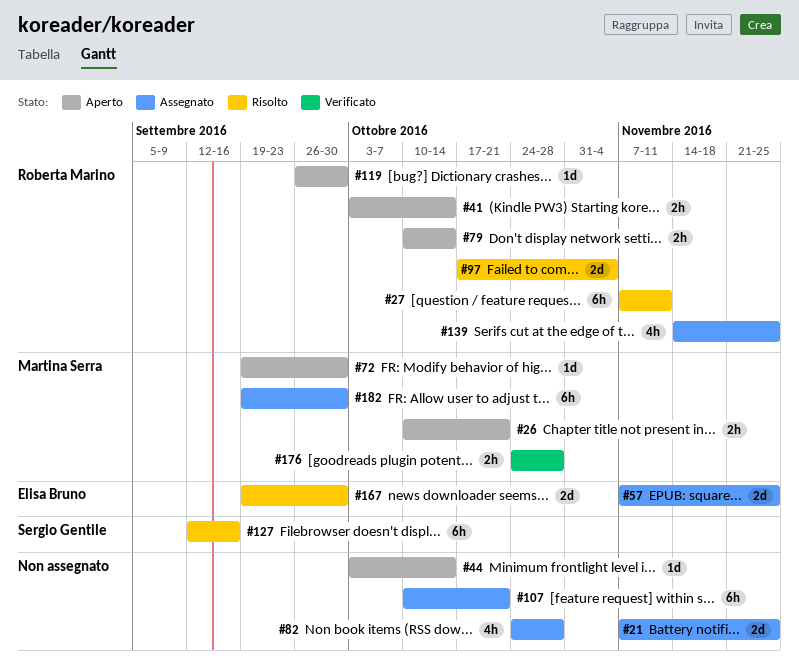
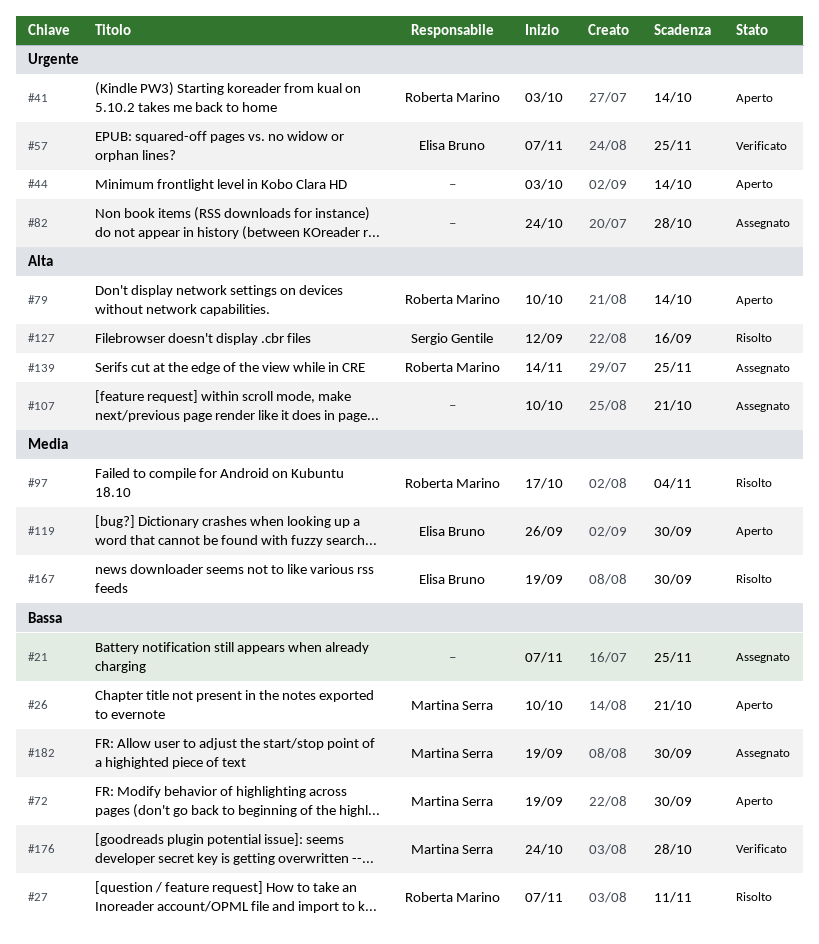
#57, status: Assegnato -> Verificato
#119, owner: Roberta Marino -> Elisa Bruno

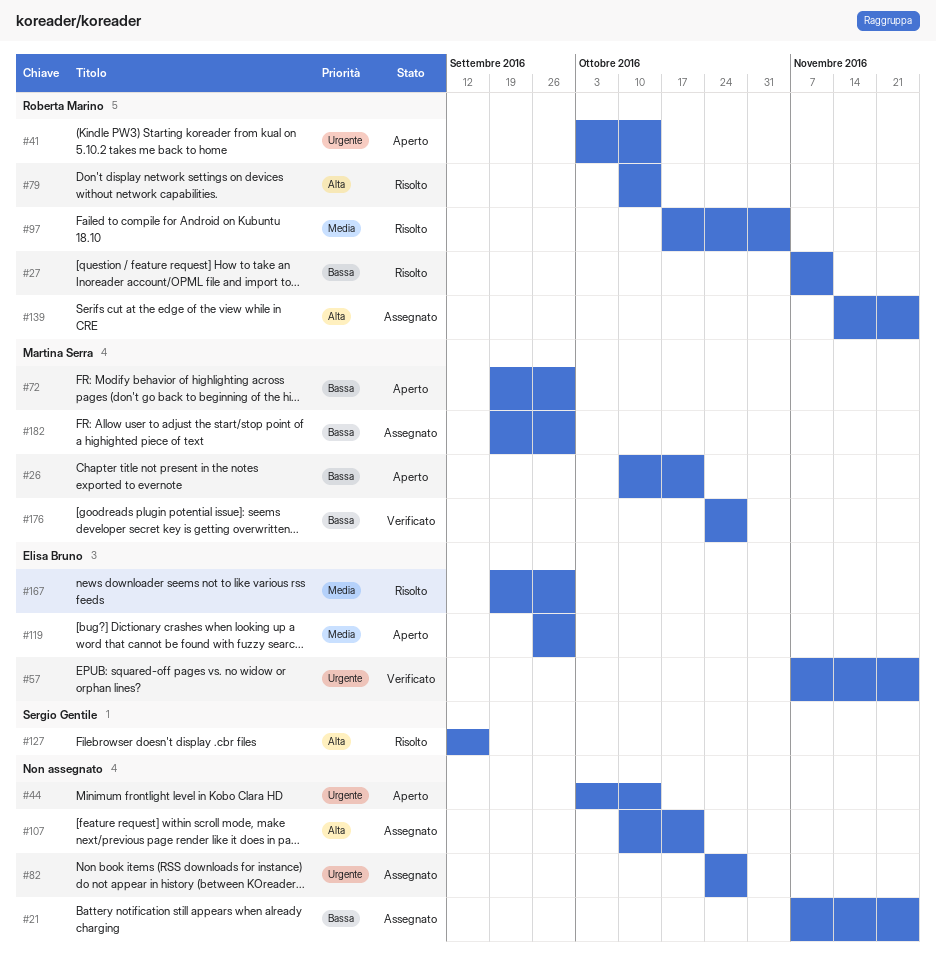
#79, status: Aperto -> Risolto

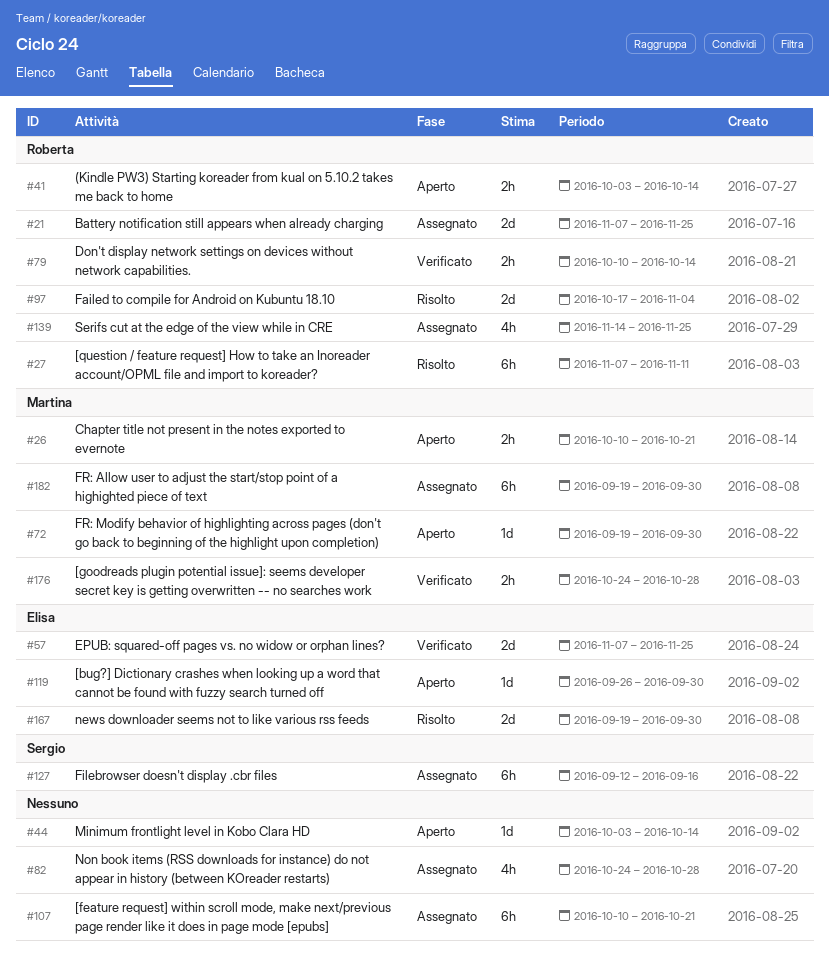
#21, owner: none -> Roberta Marino
#79, status: Risolto -> Verificato
#127, status: Risolto -> Assegnato

